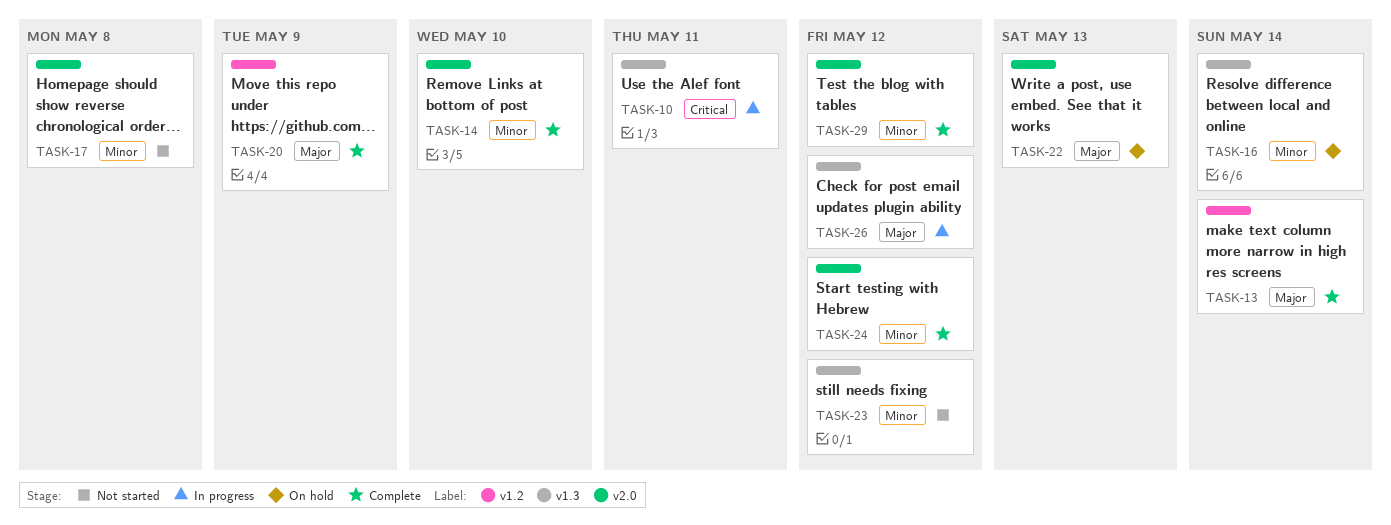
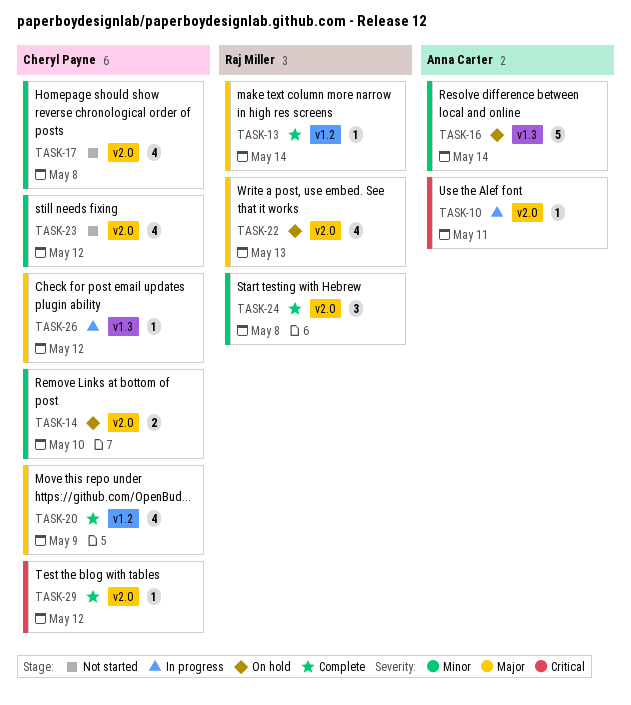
TASK-10, label: v1.3 -> v2.0
TASK-14, status: Complete -> On hold
TASK-23, label: v1.3 -> v2.0
TASK-24, due: May 12 -> May 8
TASK-29, priority: Minor -> Critical

